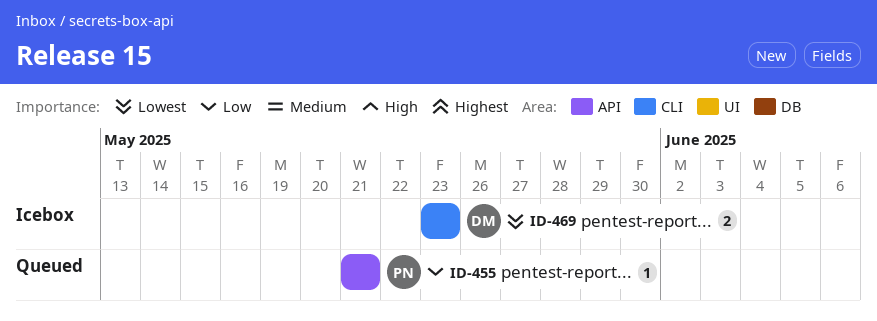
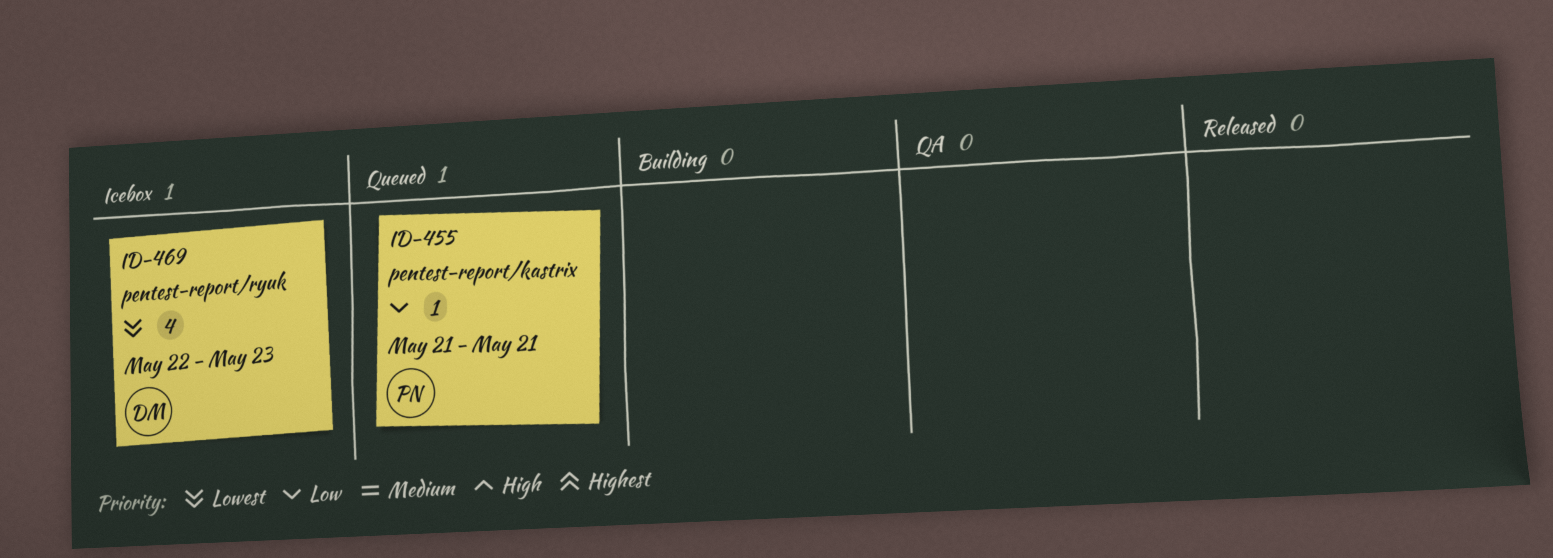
ID-469, estimate: 2 -> 4
ID-469, start: May 23 -> May 22

